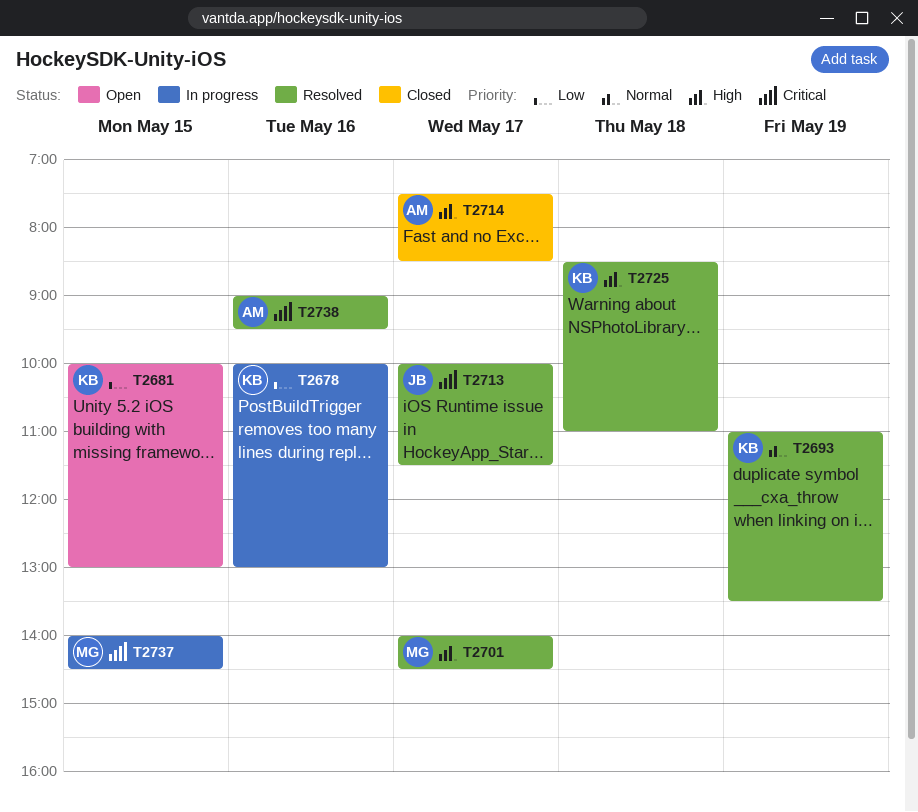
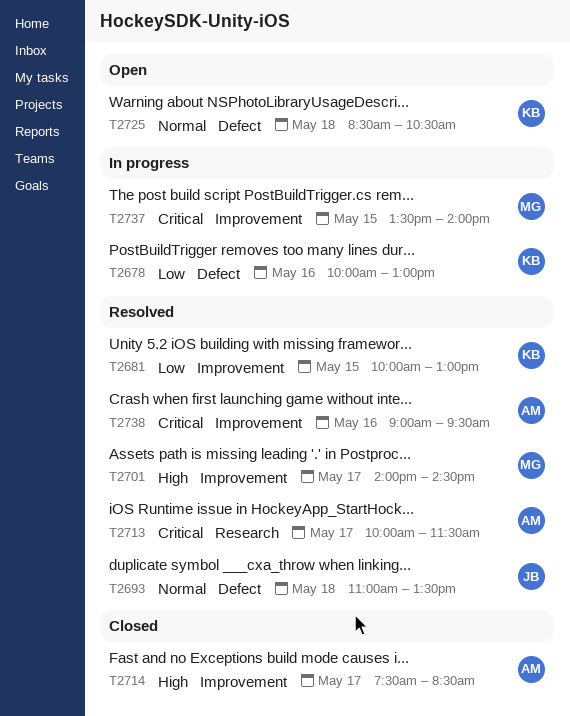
T2681, status: Open -> Resolved
T2693, owner: KB -> JB
T2693, day: May 19 -> May 18
T2713, owner: JB -> AM
T2725, status: Resolved -> Open
T2725, priority: High -> Normal
T2725, ends: 11:00 -> 10:30
T2737, begins: 14:00 -> 13:30
T2737, ends: 14:30 -> 14:00

